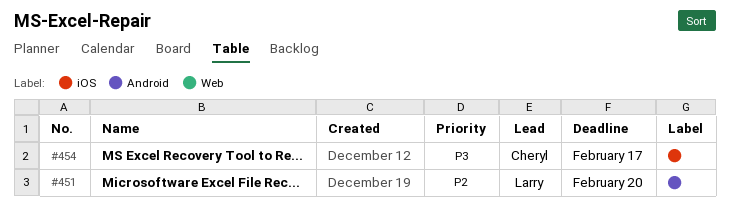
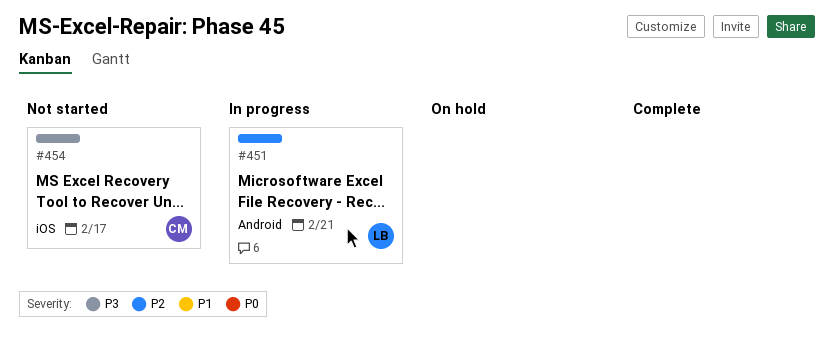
#451, due: Feb 20 -> Feb 21

